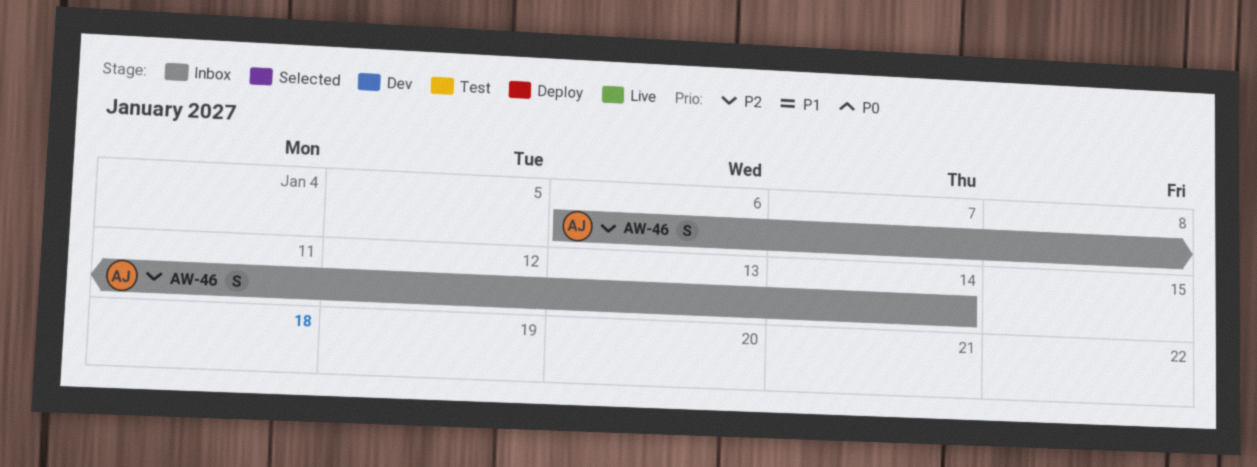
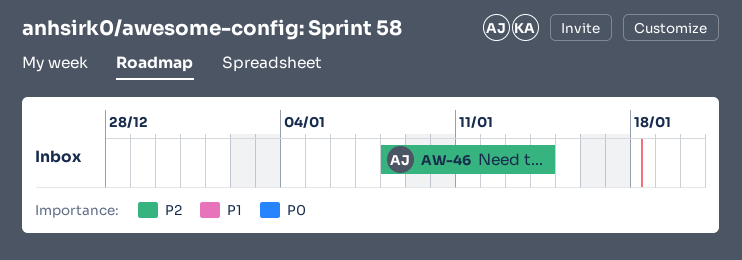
AW-46, start: Jan 6 -> Jan 8

